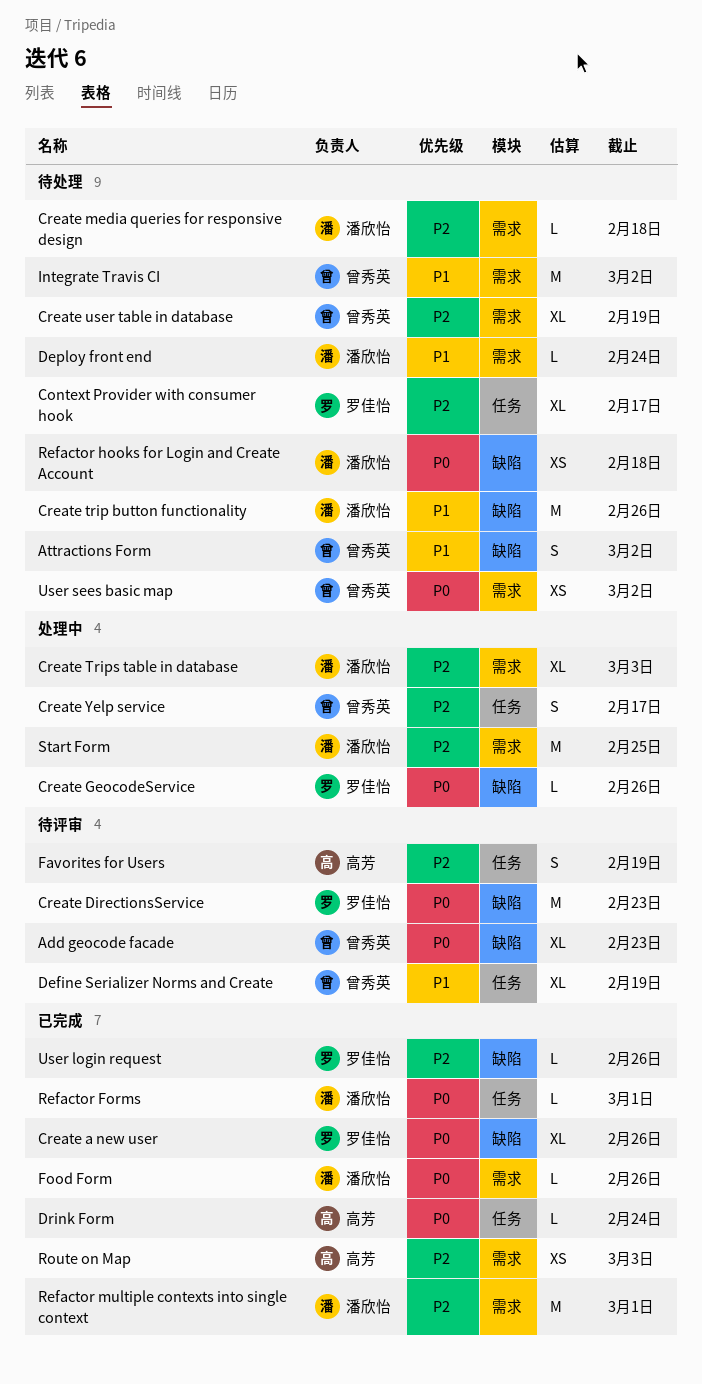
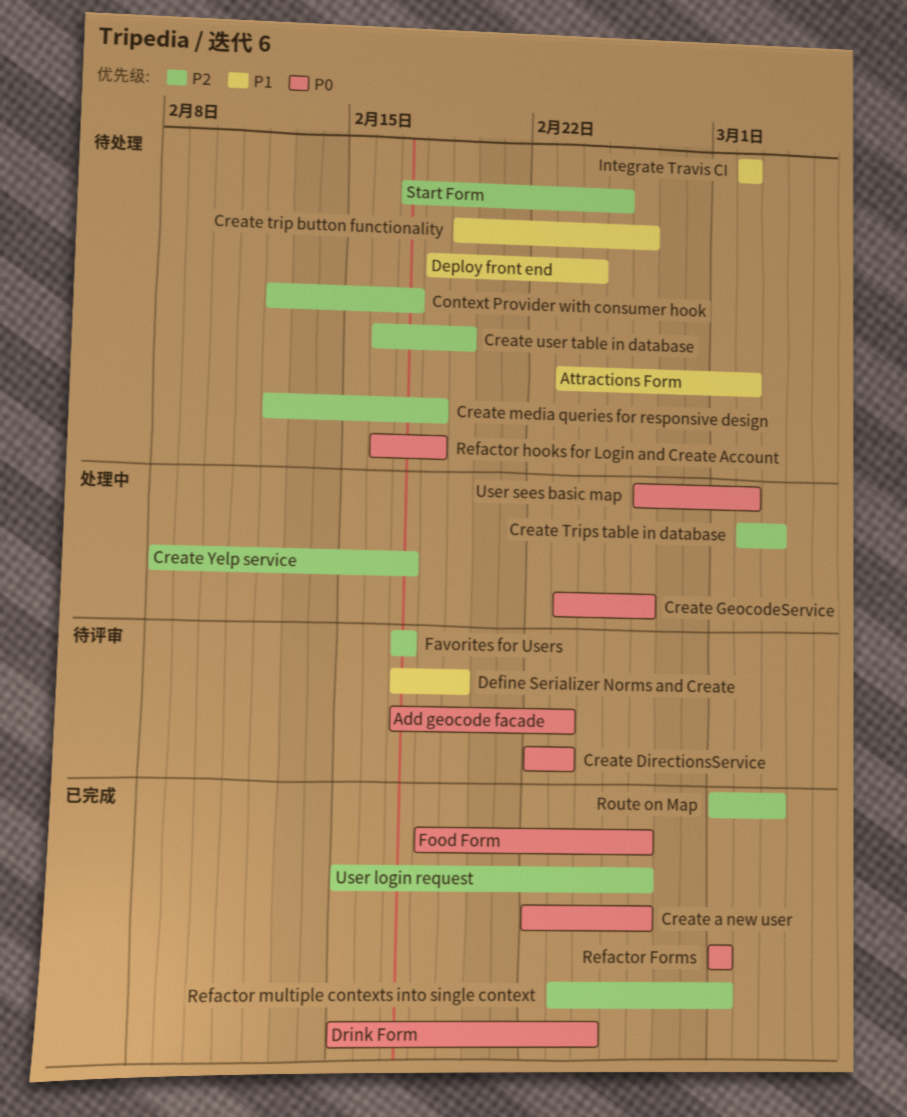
Favorites for Users, due: Feb 19 -> Feb 17
Start Form, status: 处理中 -> 待处理
User sees basic map, status: 待处理 -> 处理中

